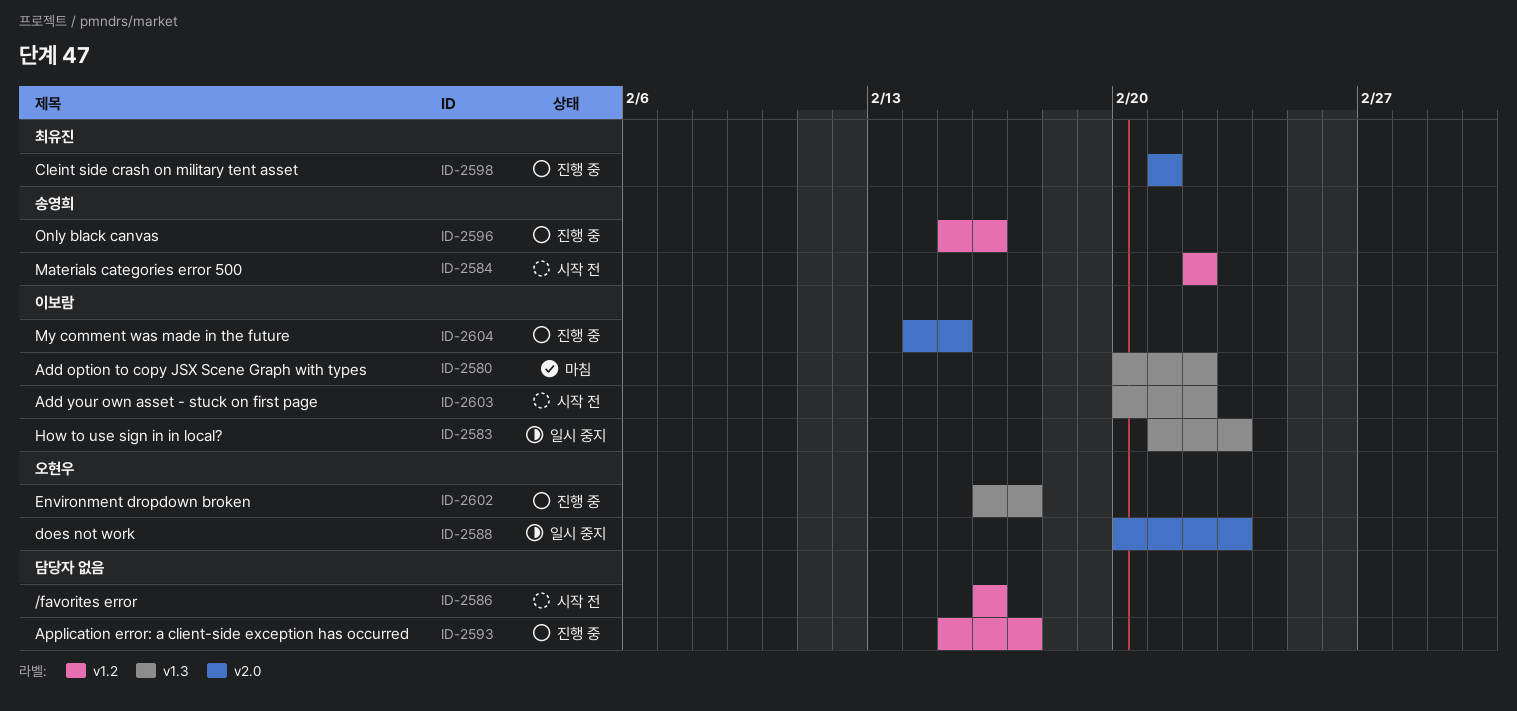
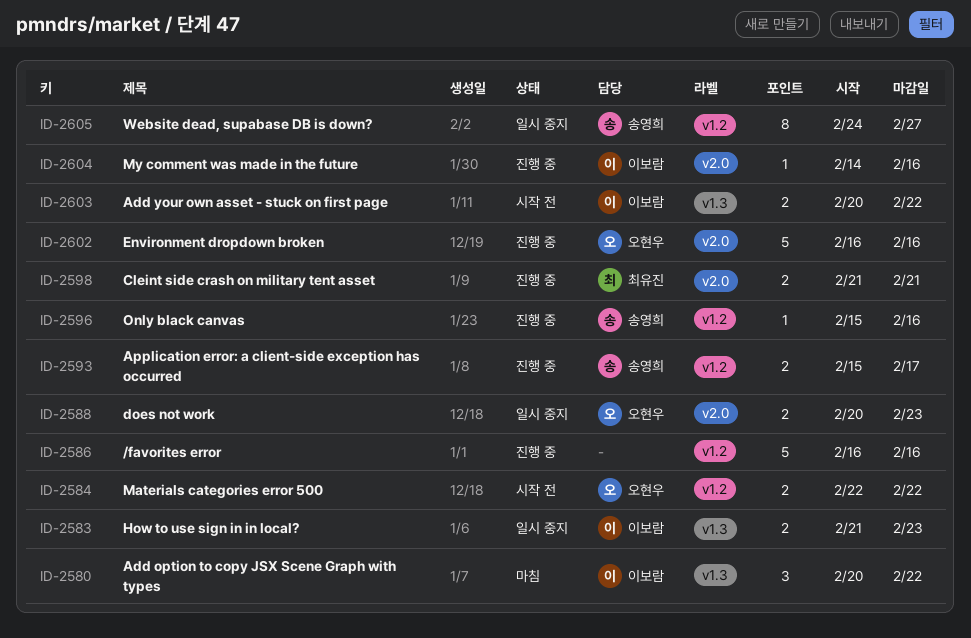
ID-2584, owner: 송영희 -> 오현우
ID-2586, status: 시작 전 -> 진행 중
ID-2593, owner: none -> 송영희
ID-2602, label: v1.3 -> v2.0
ID-2602, due: Feb 17 -> Feb 16
ID-2604, due: Feb 15 -> Feb 16
ID-2605: none -> present

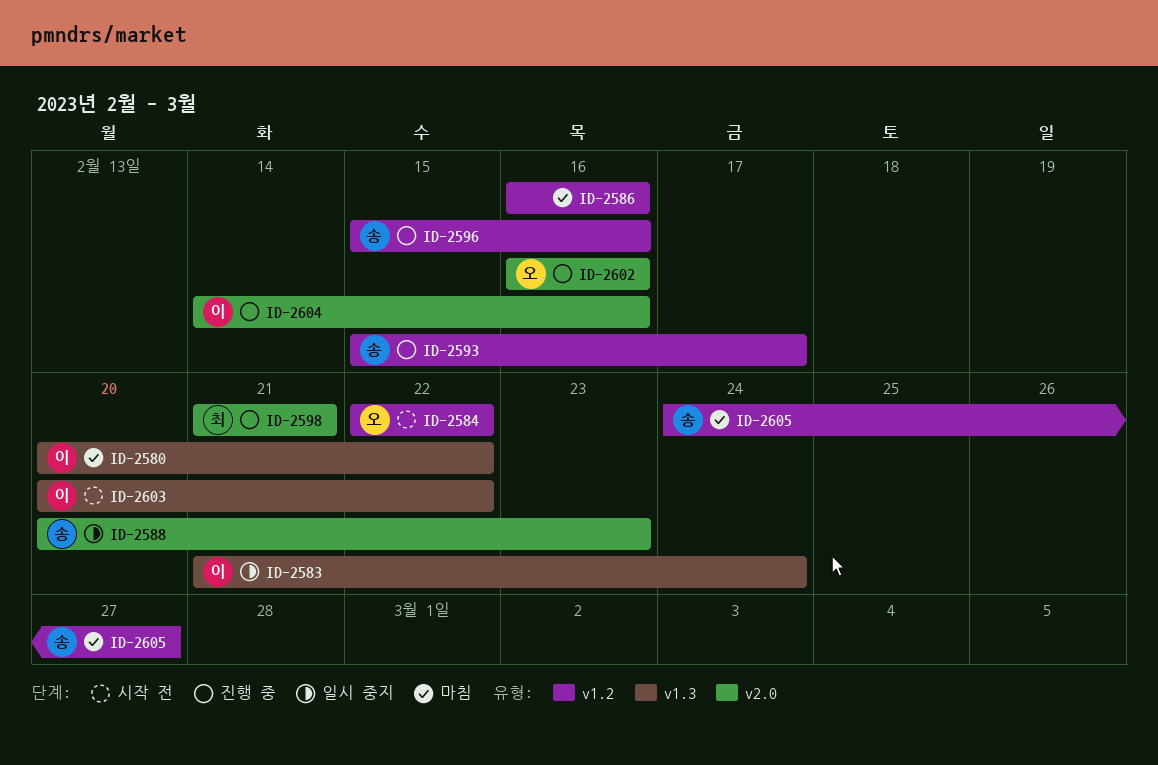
ID-2583, due: Feb 23 -> Feb 24
ID-2586, status: 진행 중 -> 마침
ID-2588, owner: 오현우 -> 송영희
ID-2605, status: 일시 중지 -> 마침

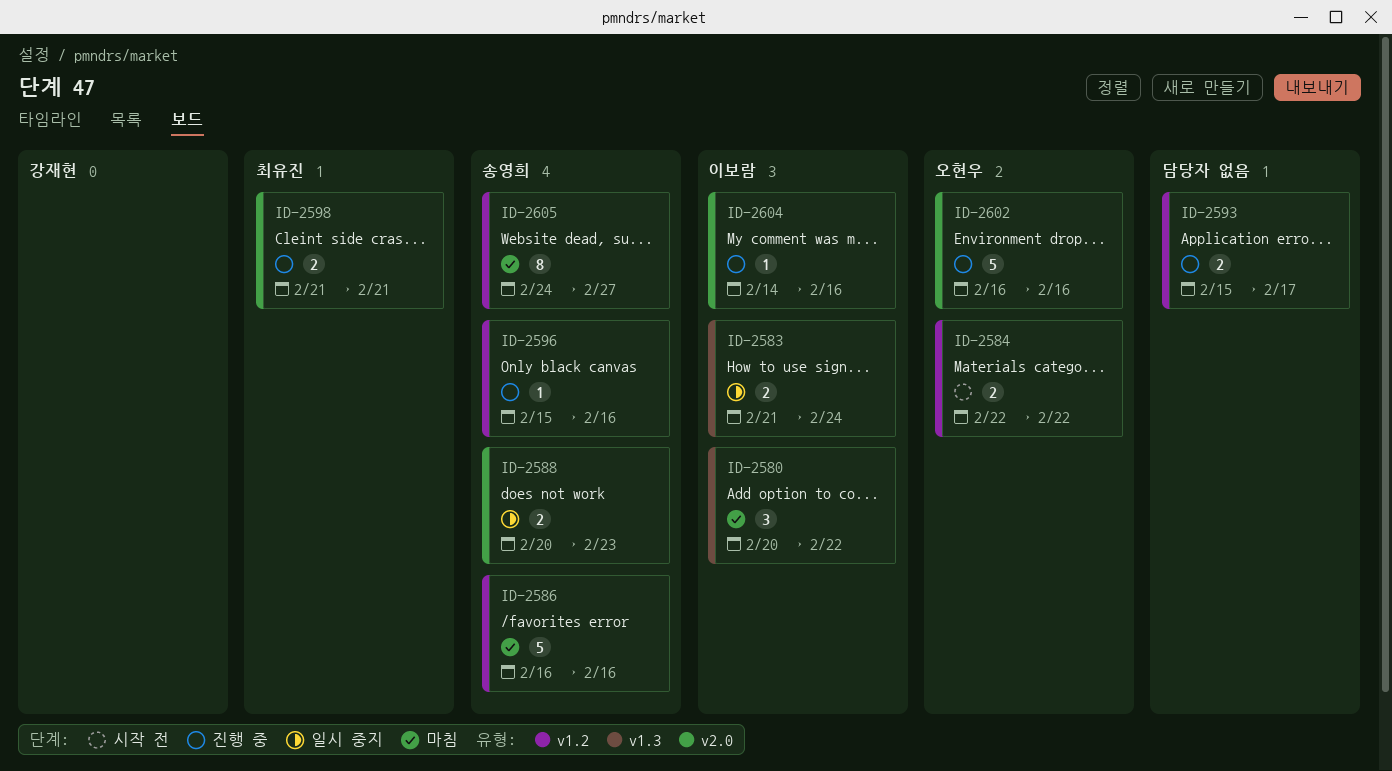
ID-2586, owner: none -> 송영희
ID-2593, owner: 송영희 -> none
ID-2603: present -> none

